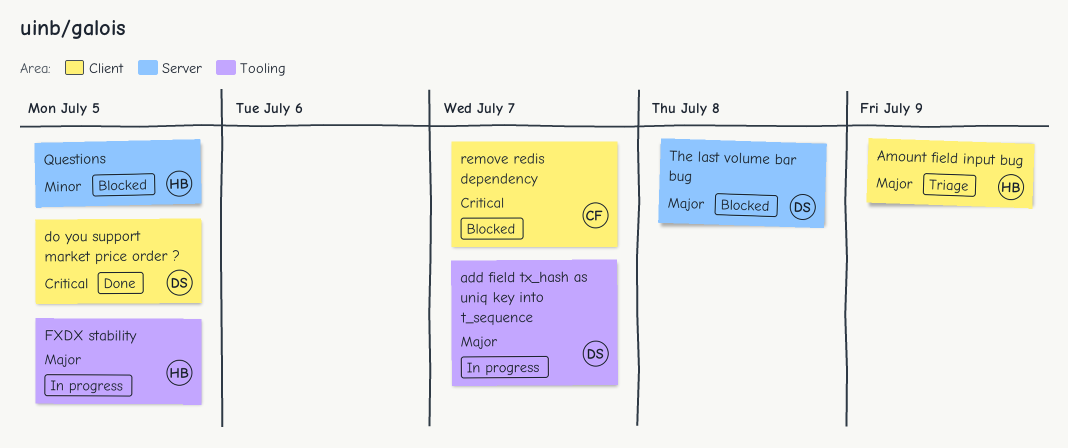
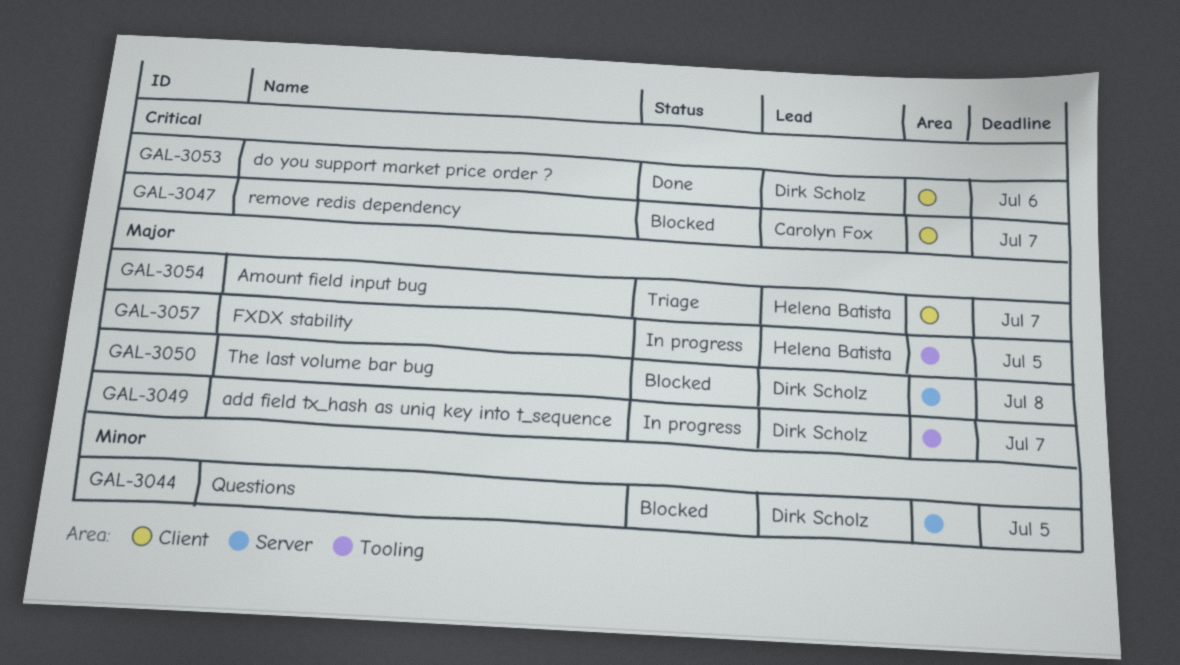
Amount field input bug, due: Jul 9 -> Jul 7
do you support market price order ?, due: Jul 5 -> Jul 6
Questions, owner: Helena Batista -> Dirk Scholz

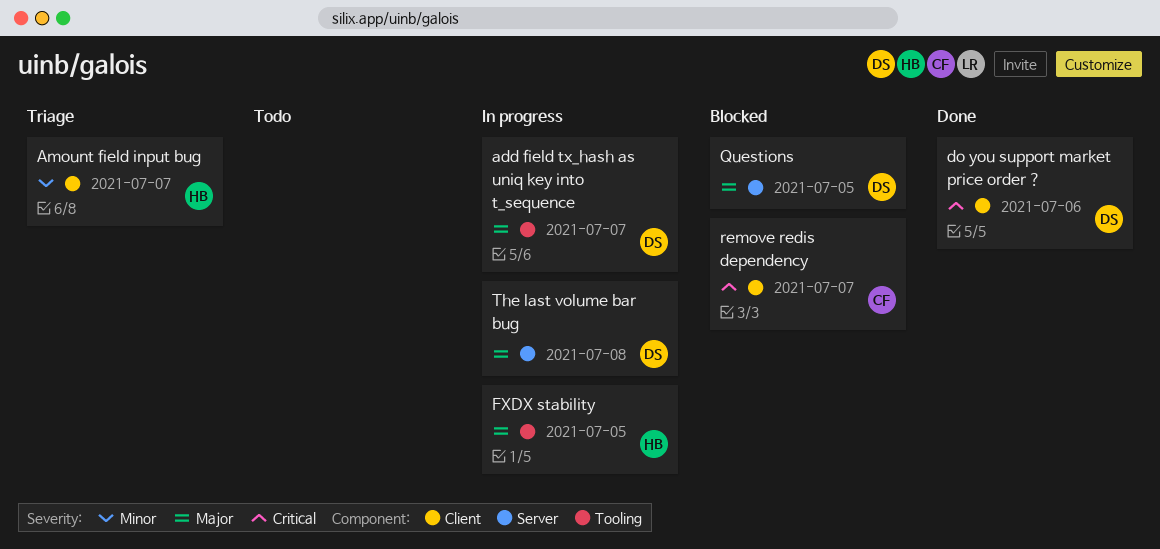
Amount field input bug, priority: Major -> Minor
Questions, priority: Minor -> Major
The last volume bar bug, status: Blocked -> In progress

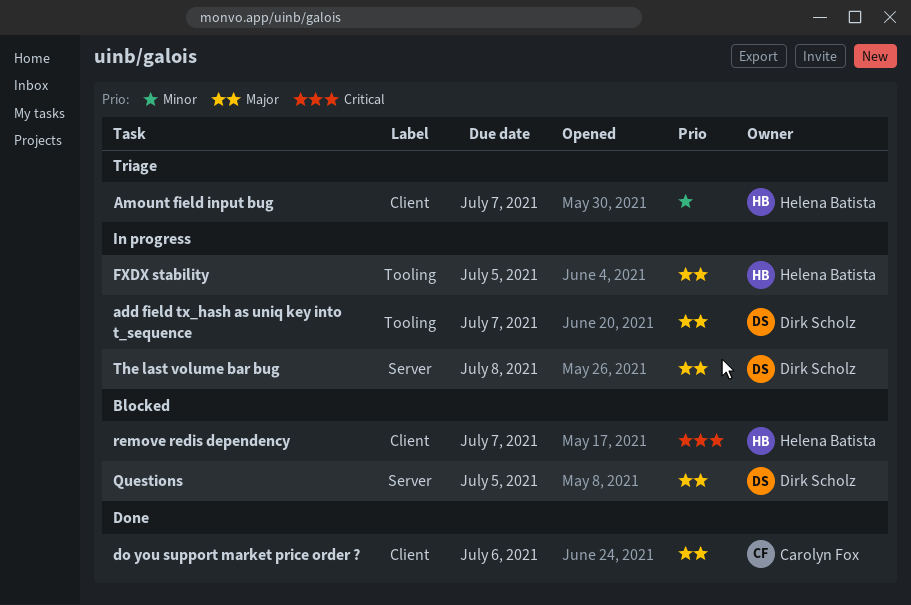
do you support market price order ?, owner: Dirk Scholz -> Carolyn Fox
do you support market price order ?, priority: Critical -> Major
remove redis dependency, owner: Carolyn Fox -> Helena Batista

